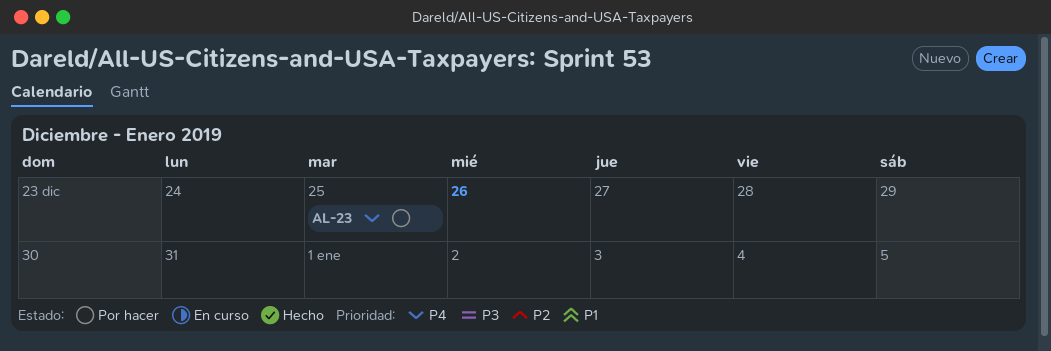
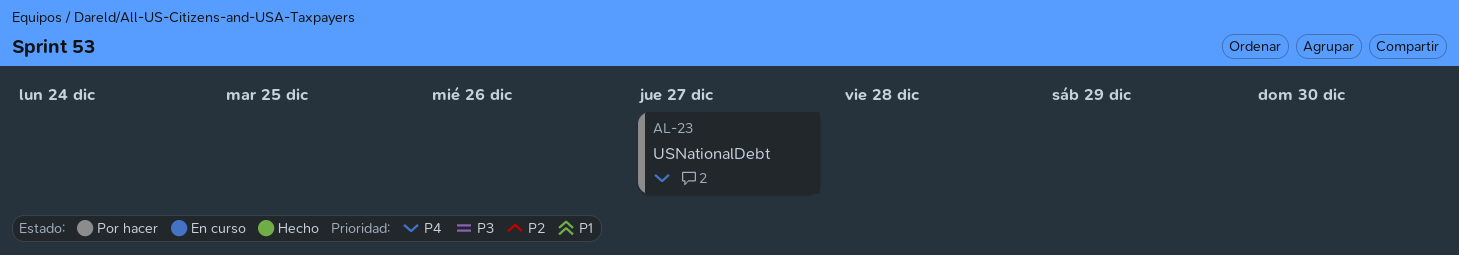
AL-23, due: Dec 25 -> Dec 27

